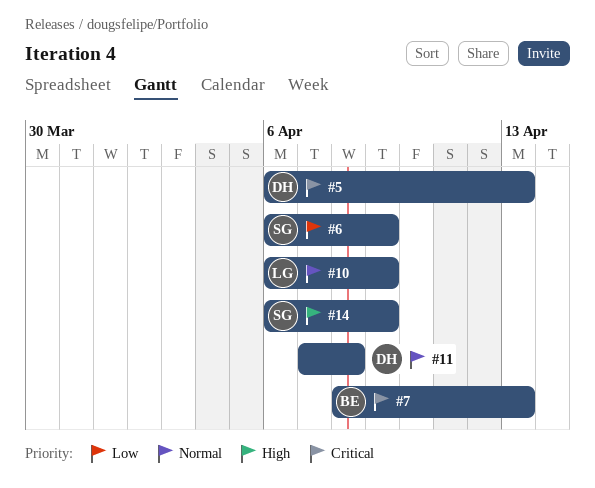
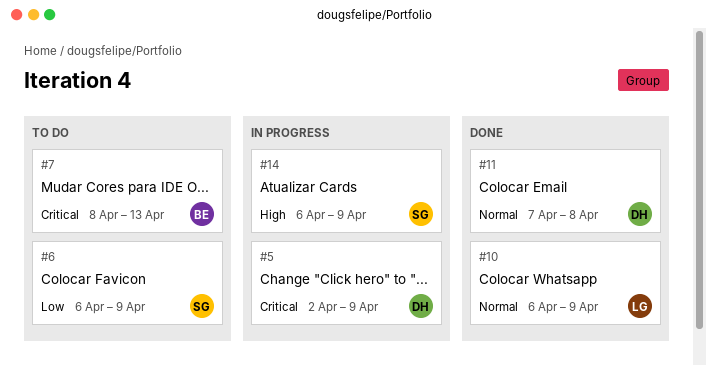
#5, start: Apr 6 -> Apr 2
#5, due: Apr 13 -> Apr 9

